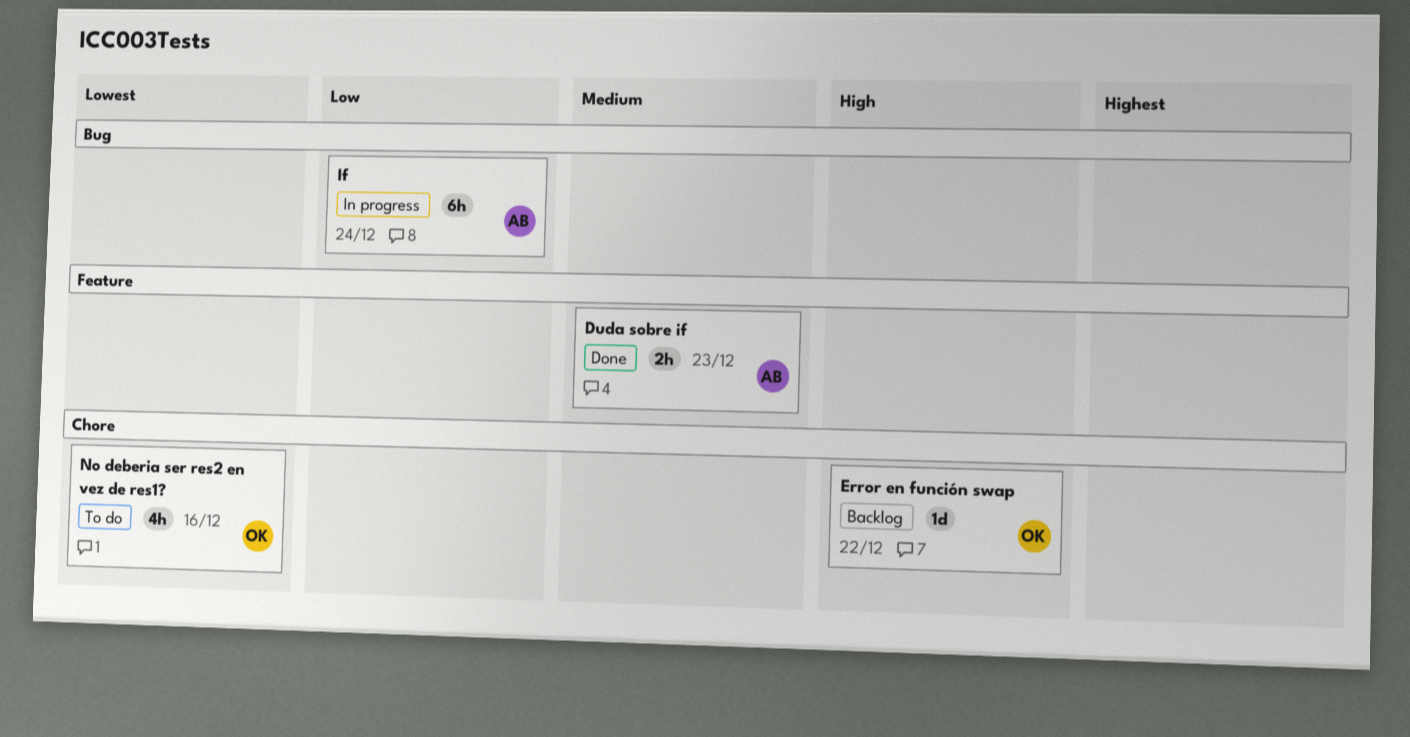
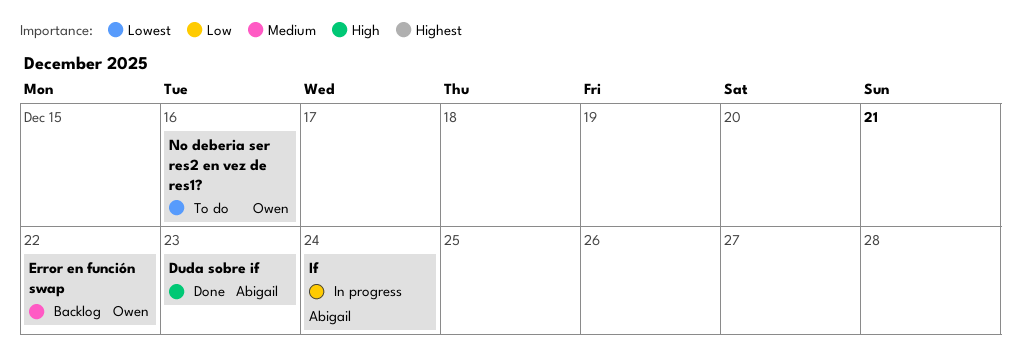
Duda sobre if, priority: Medium -> High
Error en función swap, priority: High -> Medium

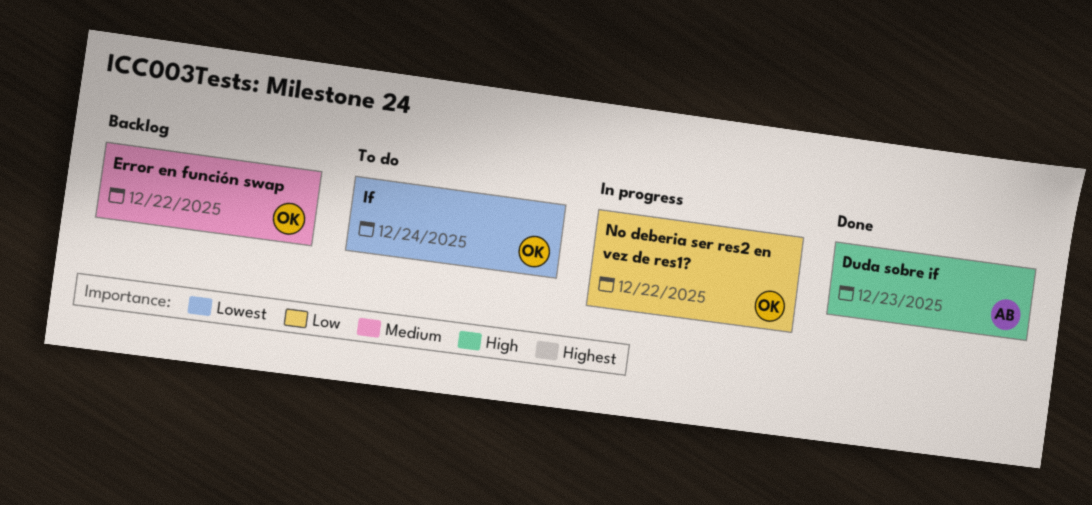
If, status: In progress -> To do
If, owner: Abigail -> Owen
If, priority: Low -> Lowest
No deberia ser res2 en vez de res1?, status: To do -> In progress
No deberia ser res2 en vez de res1?, priority: Lowest -> Low
No deberia ser res2 en vez de res1?, due: Dec 16 -> Dec 22

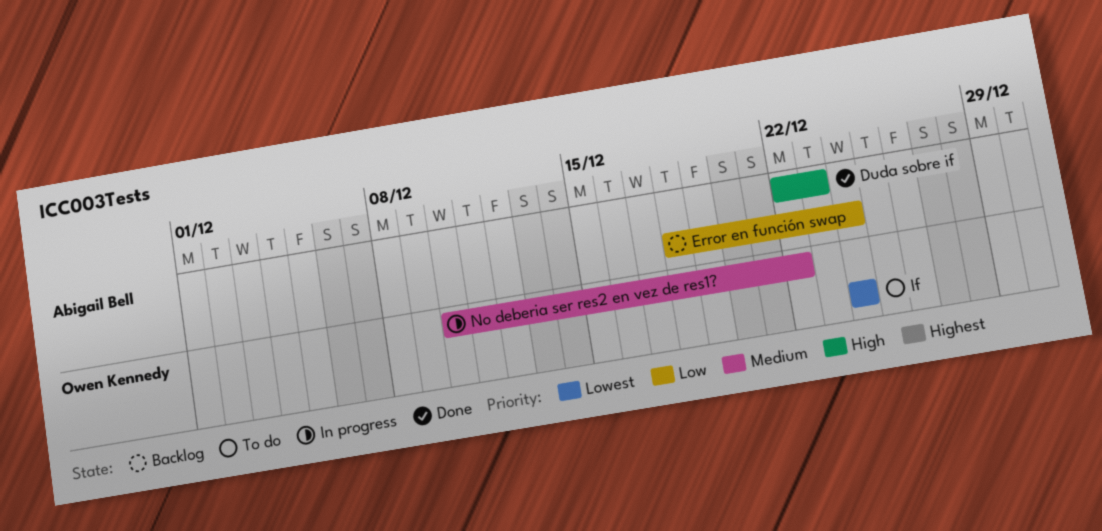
Error en función swap, owner: Owen Kennedy -> Abigail Bell
Error en función swap, priority: Medium -> Low
Error en función swap, due: Dec 22 -> Dec 24
No deberia ser res2 en vez de res1?, priority: Low -> Medium

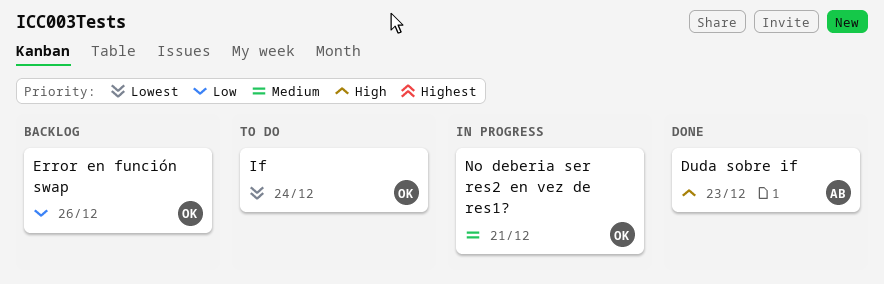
Error en función swap, owner: Abigail Bell -> Owen Kennedy
Error en función swap, due: Dec 24 -> Dec 26
No deberia ser res2 en vez de res1?, due: Dec 22 -> Dec 21

